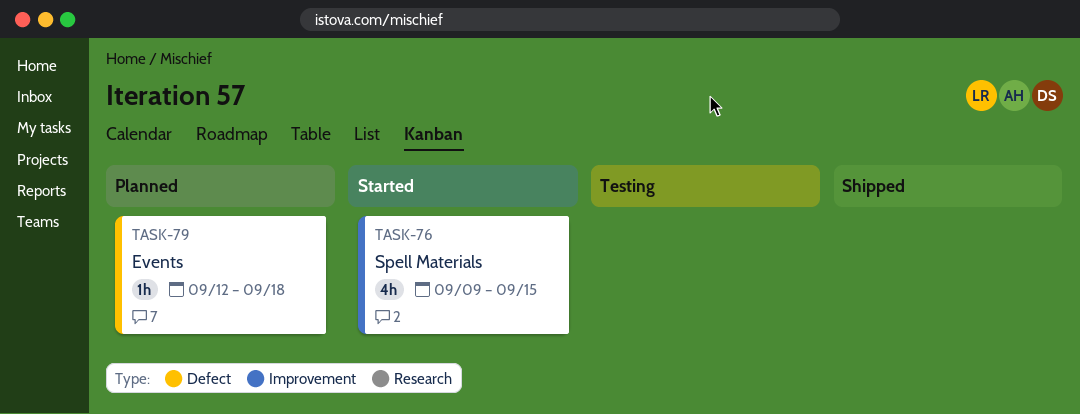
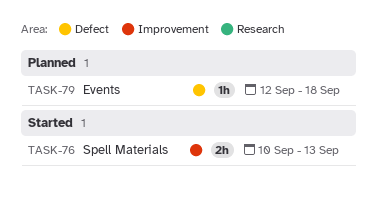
TASK-76, estimate: 4h -> 2h
TASK-76, start: Sep 9 -> Sep 10
TASK-76, due: Sep 15 -> Sep 13

